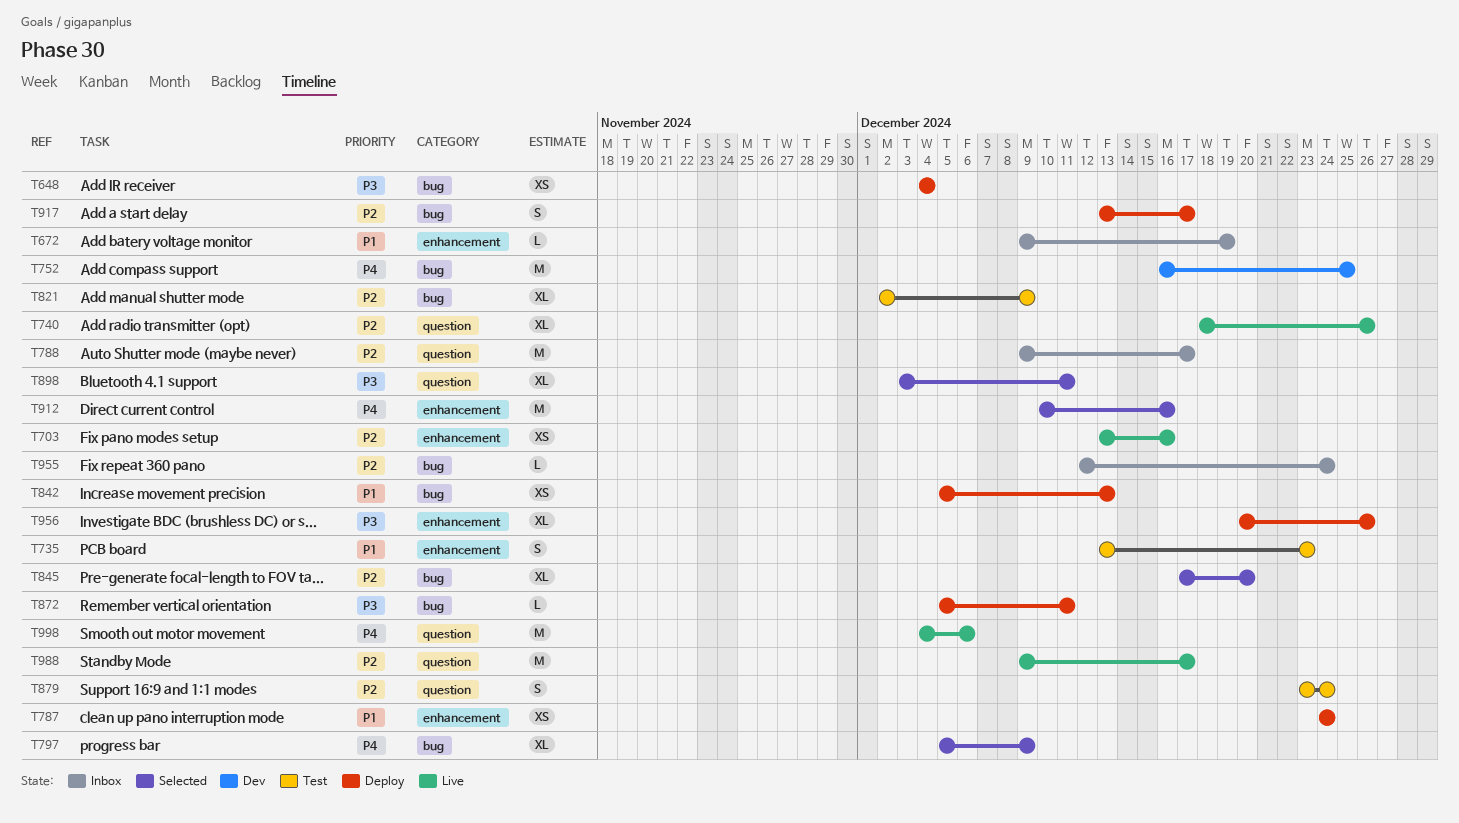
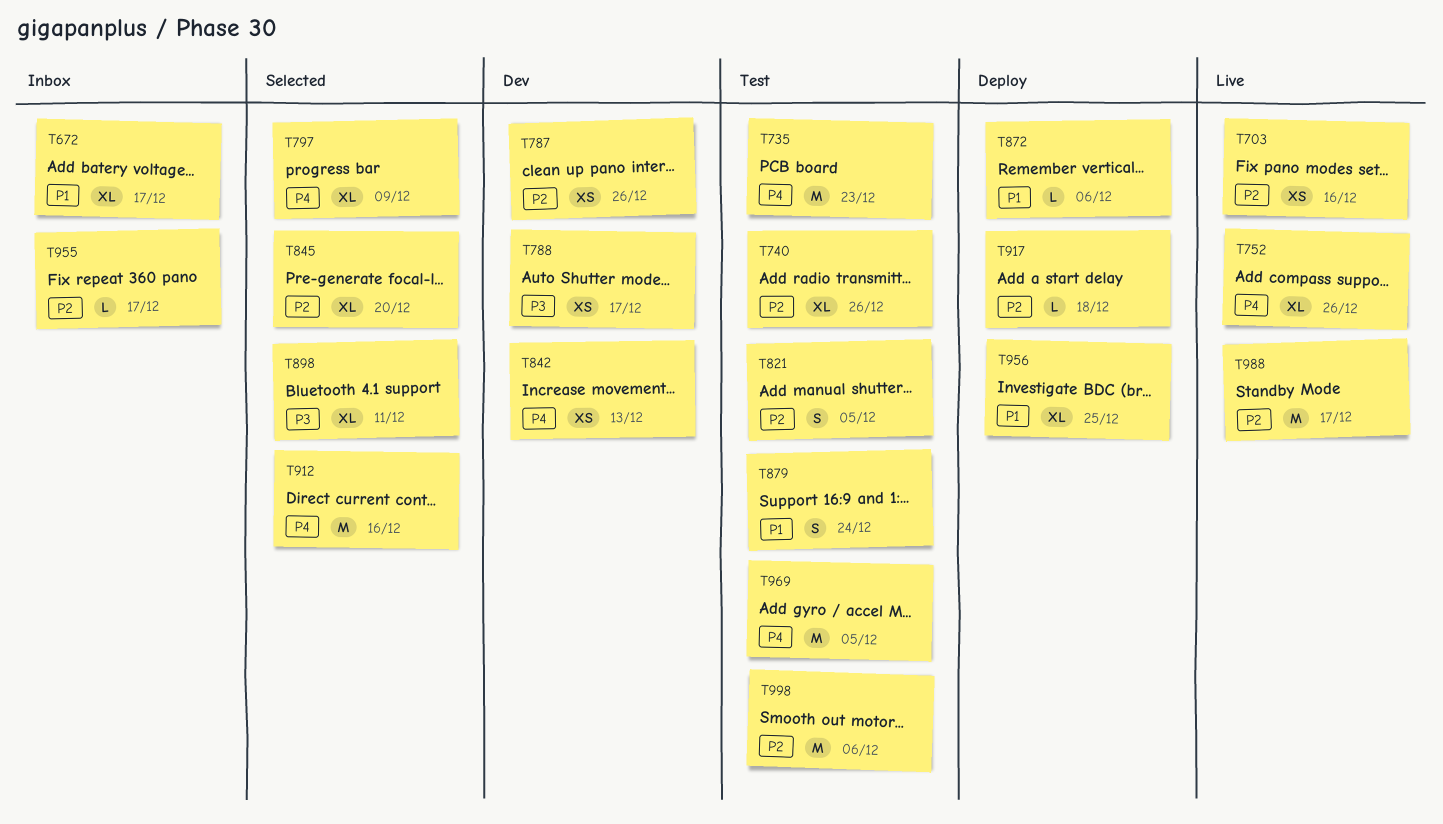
T648: present -> none
T672, estimate: L -> XL
T672, due: Dec 19 -> Dec 17
T735, priority: P1 -> P4
T735, estimate: S -> M
T740, status: Live -> Test
T752, status: Dev -> Live
T752, estimate: M -> XL
T752, due: Dec 25 -> Dec 26
T787, status: Deploy -> Dev
T787, priority: P1 -> P2
T787, due: Dec 24 -> Dec 26
T788, status: Inbox -> Dev
T788, priority: P2 -> P3
T788, estimate: M -> XS
T821, estimate: XL -> S
T821, due: Dec 9 -> Dec 5
T842, status: Deploy -> Dev
T842, priority: P1 -> P4
T872, priority: P3 -> P1
T872, due: Dec 11 -> Dec 6
T879, priority: P2 -> P1
T917, estimate: S -> L
T917, due: Dec 17 -> Dec 18
T955, due: Dec 24 -> Dec 17
T956, priority: P3 -> P1
T956, due: Dec 26 -> Dec 25
T969: none -> present
T998, status: Live -> Test
T998, priority: P4 -> P2

